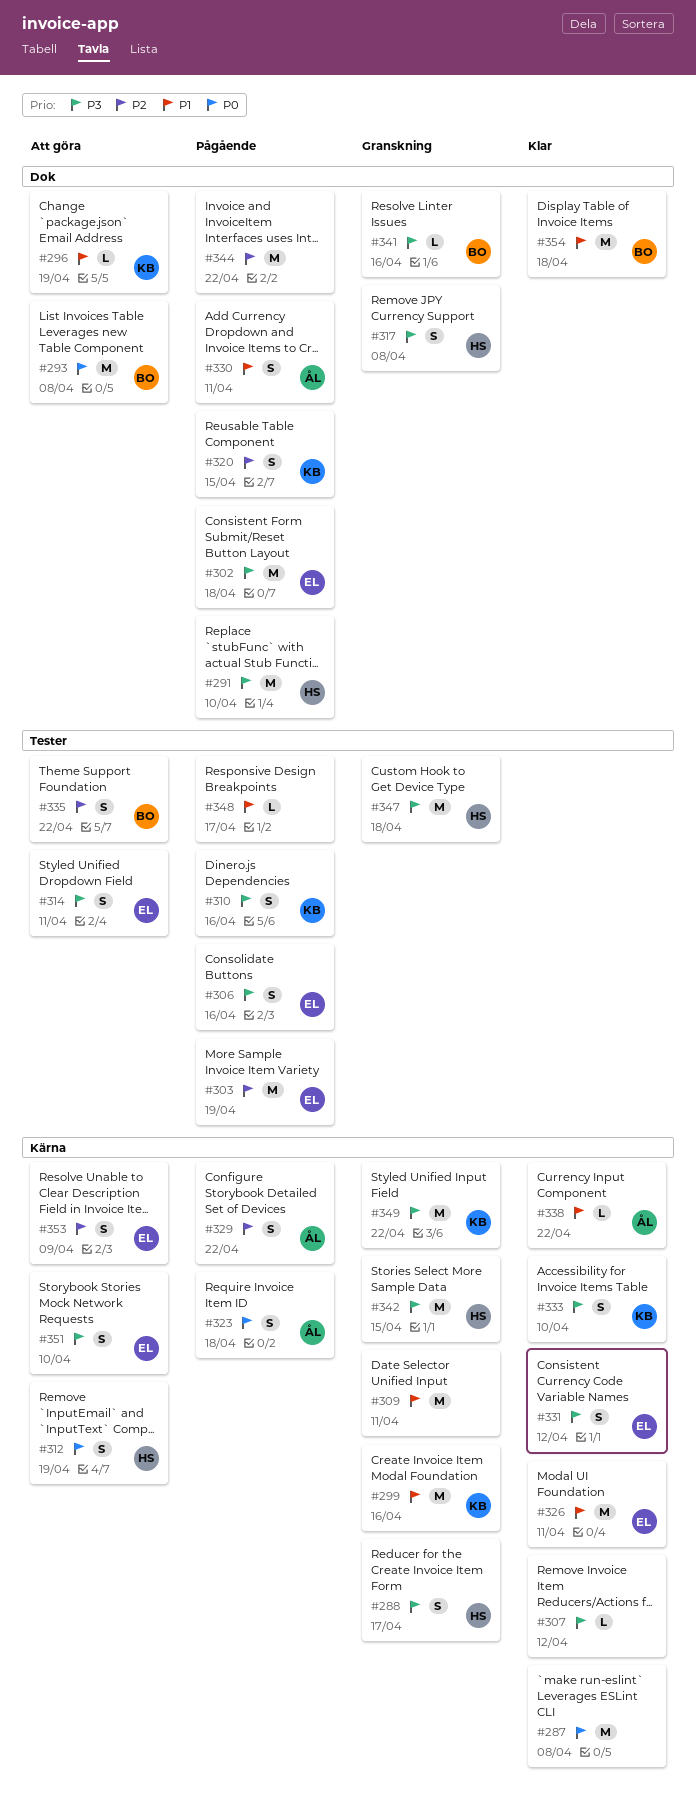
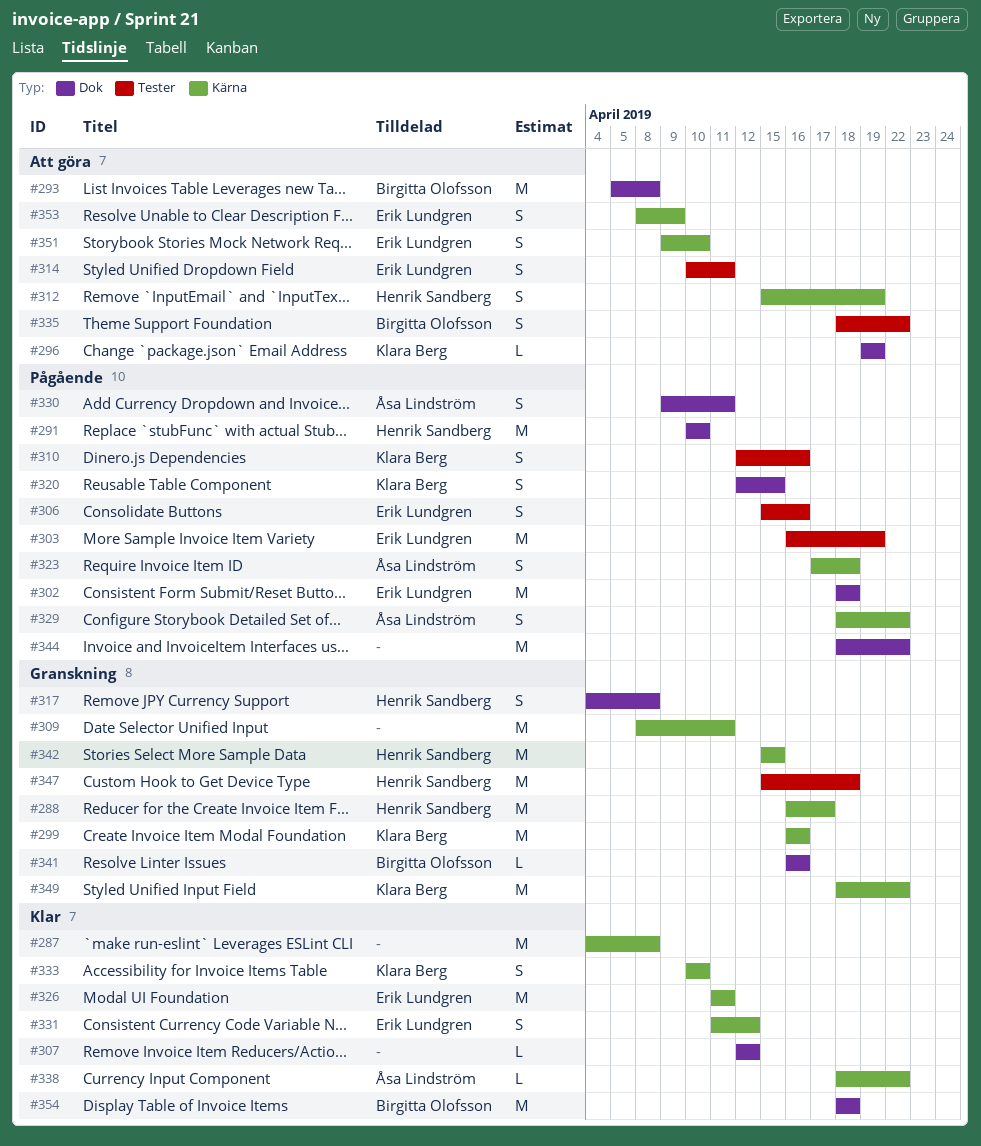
#288, estimate: S -> M
#307, label: Kärna -> Dok
#348: present -> none

